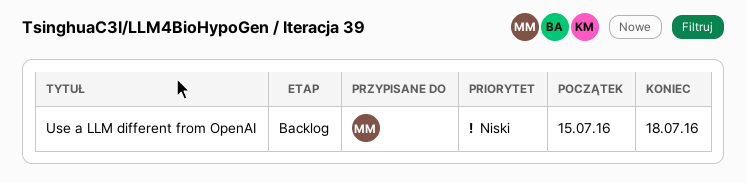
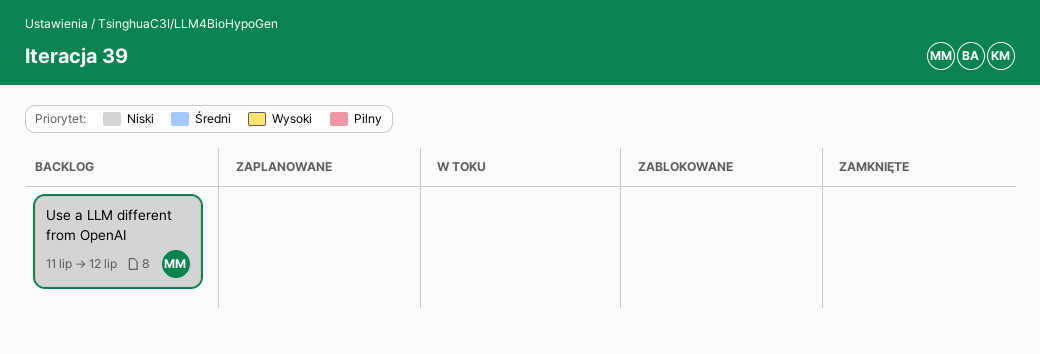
Use a LLM different from OpenAI, start: Jul 15 -> Jul 11
Use a LLM different from OpenAI, due: Jul 18 -> Jul 12

